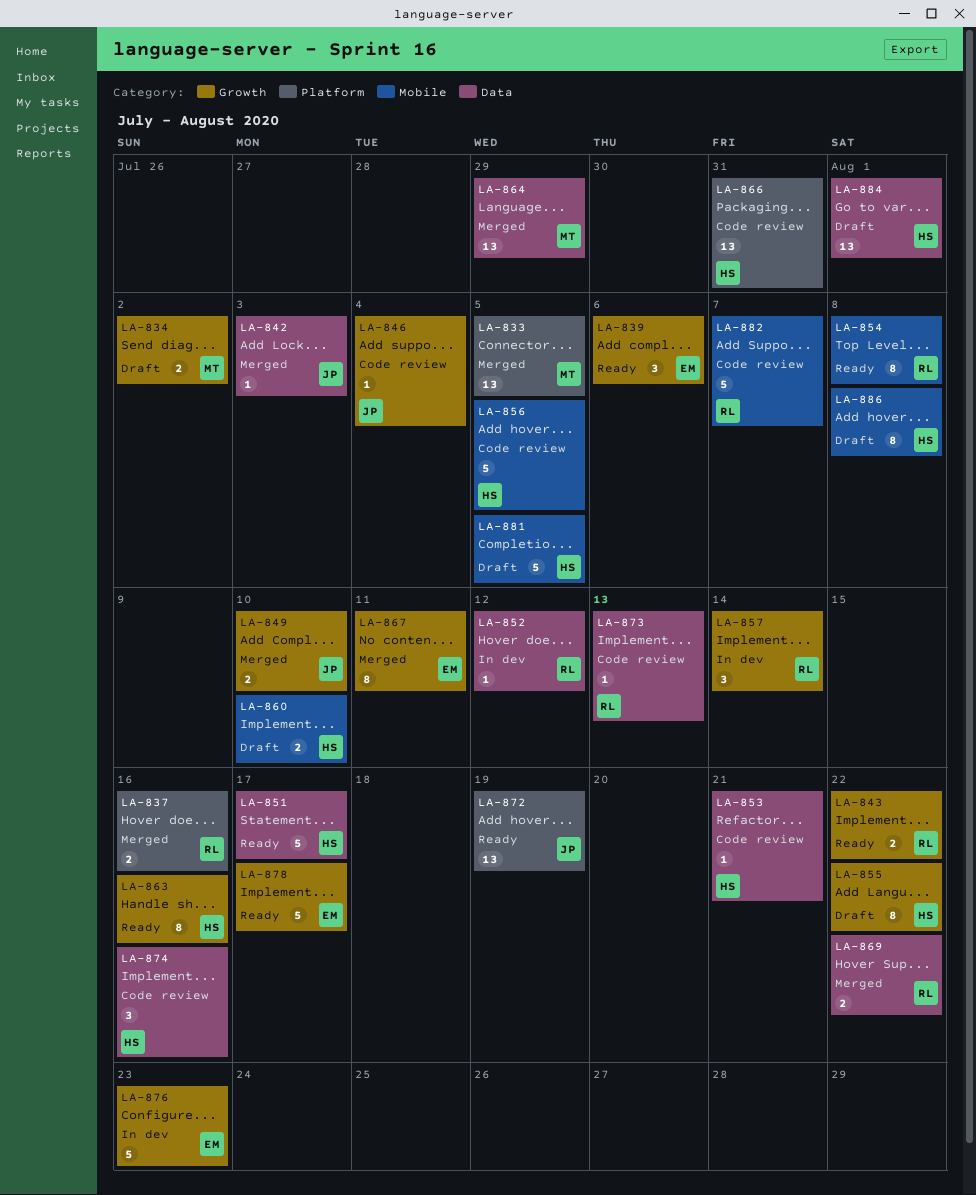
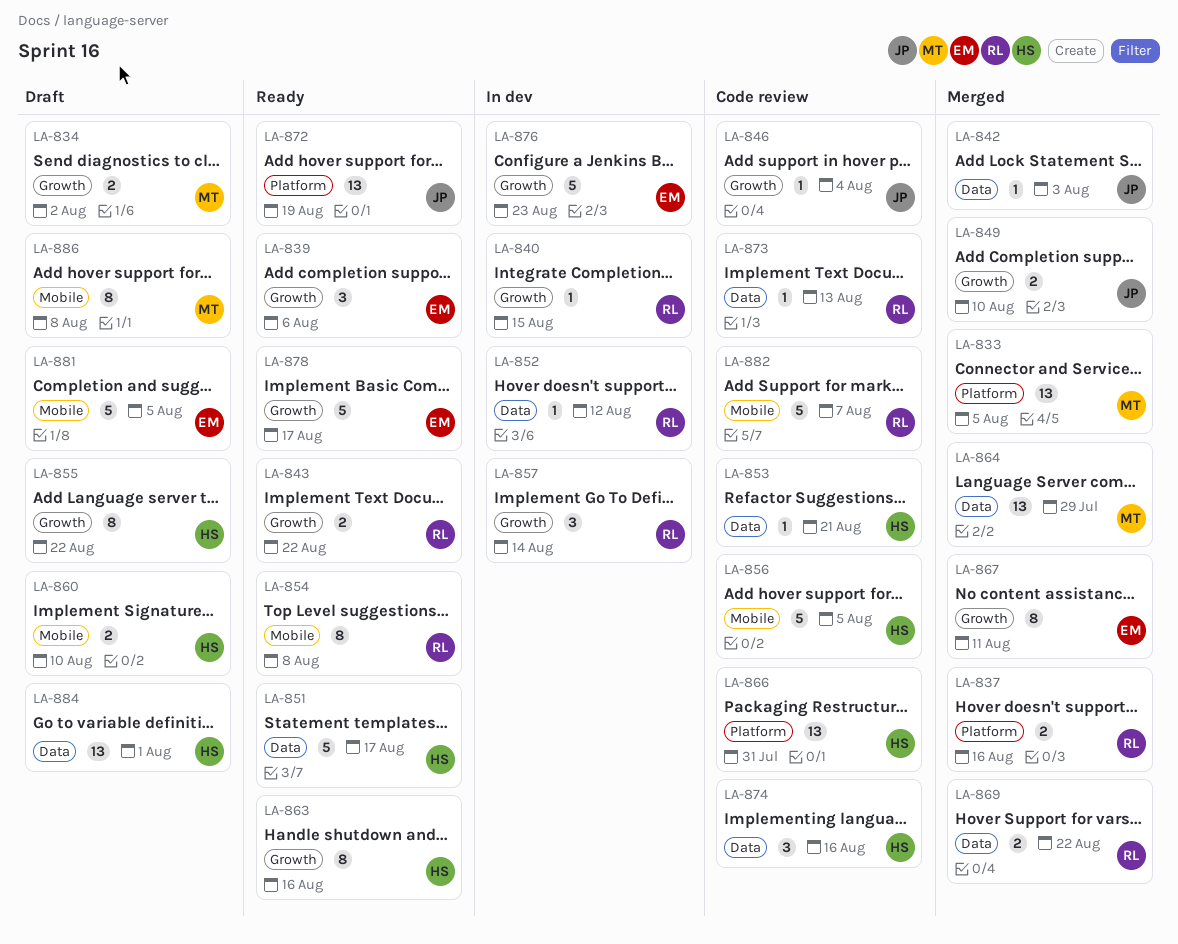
LA-840: none -> present
LA-881, owner: HS -> EM
LA-886, owner: HS -> MT

